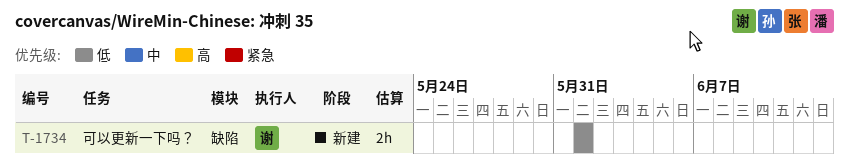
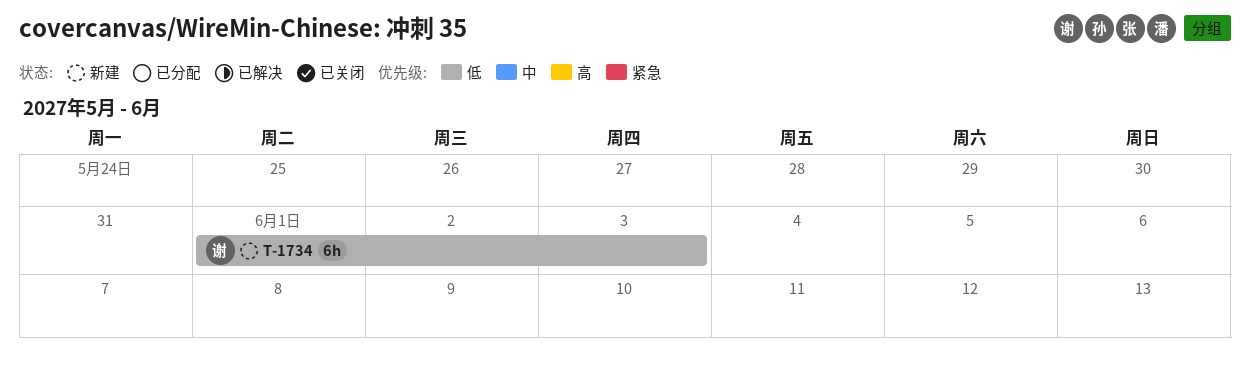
T-1734, estimate: 2h -> 6h
T-1734, due: Jun 1 -> Jun 3

